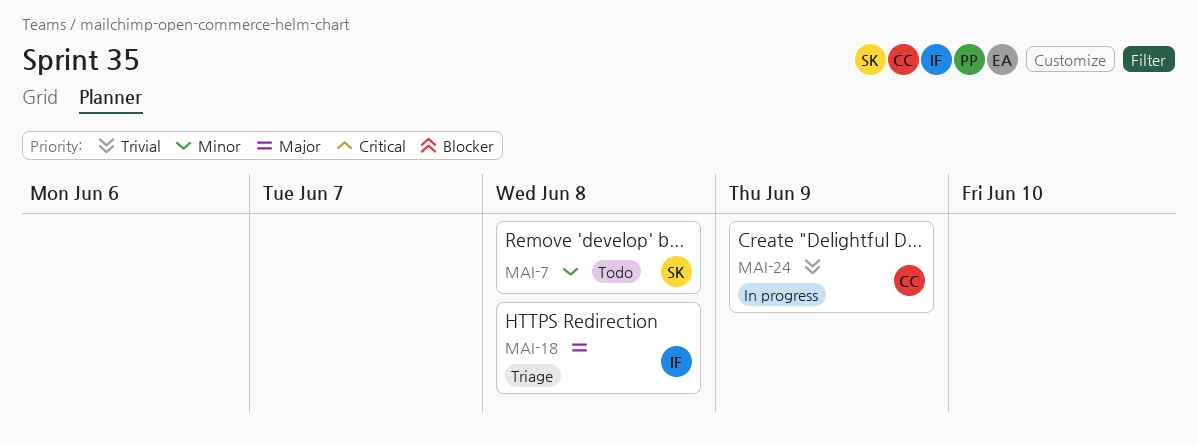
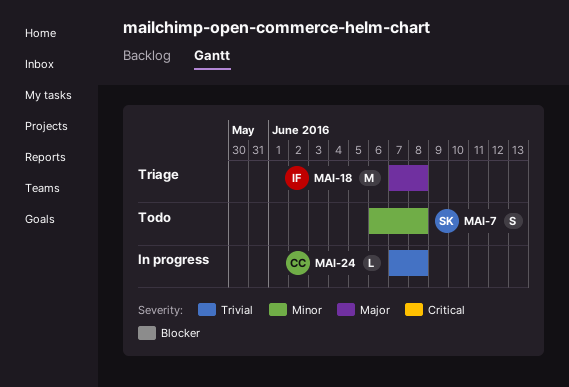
MAI-24, due: Jun 9 -> Jun 8

